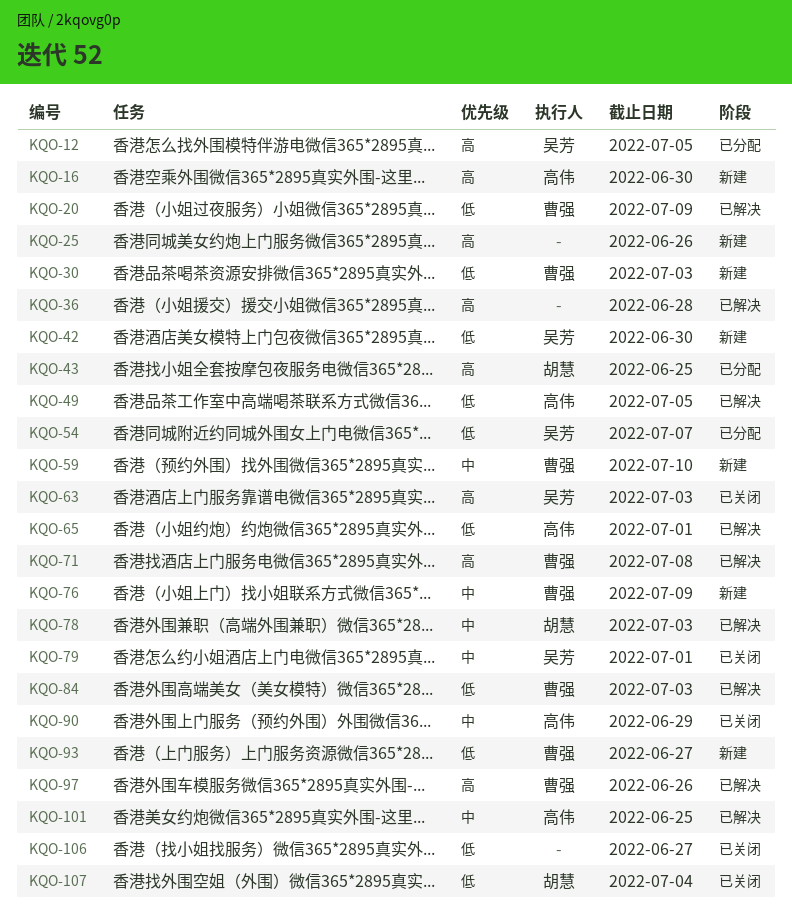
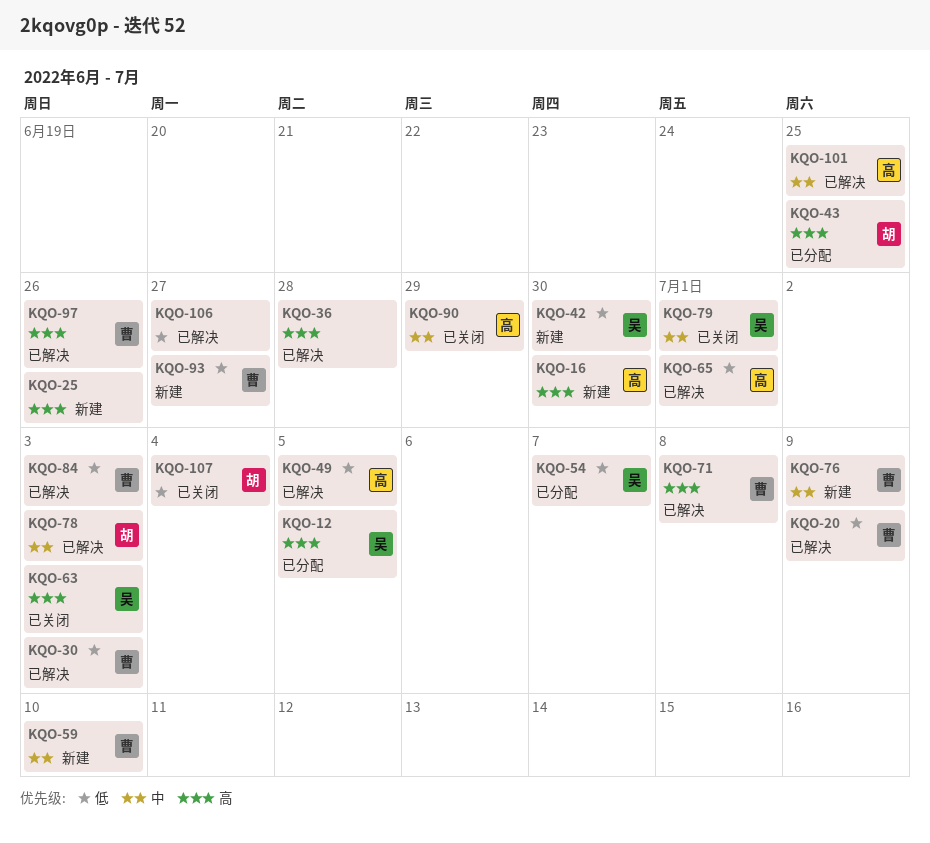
KQO-30, status: 新建 -> 已解决
KQO-106, status: 已关闭 -> 已解决

